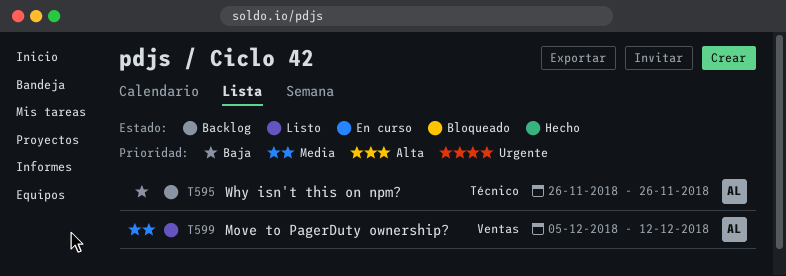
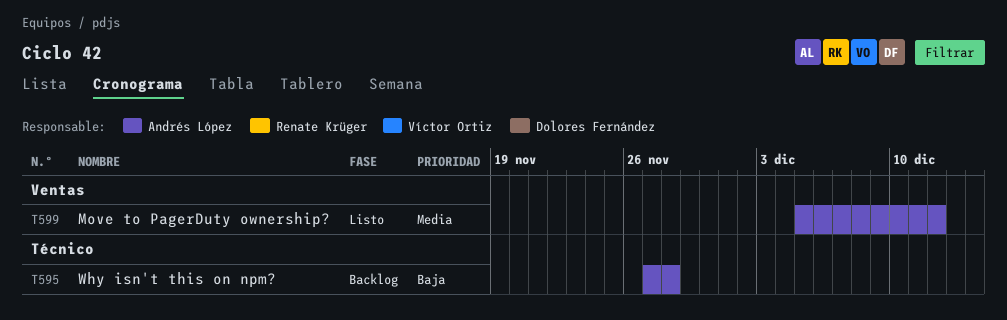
T595, start: Nov 26 -> Nov 27
T595, due: Nov 26 -> Nov 28

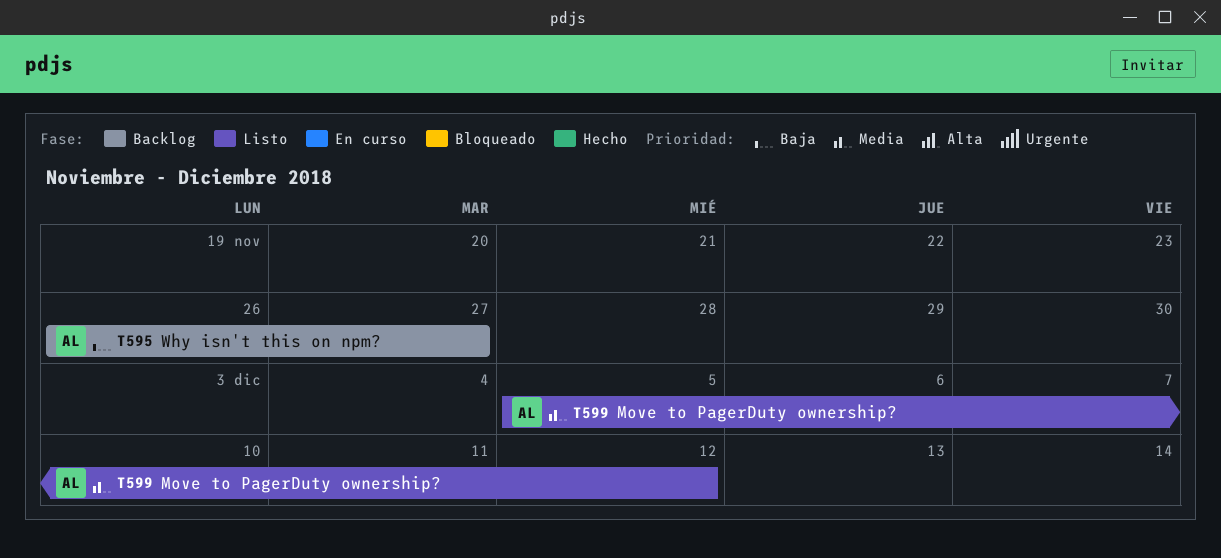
T595, start: Nov 27 -> Nov 26
T595, due: Nov 28 -> Nov 27

